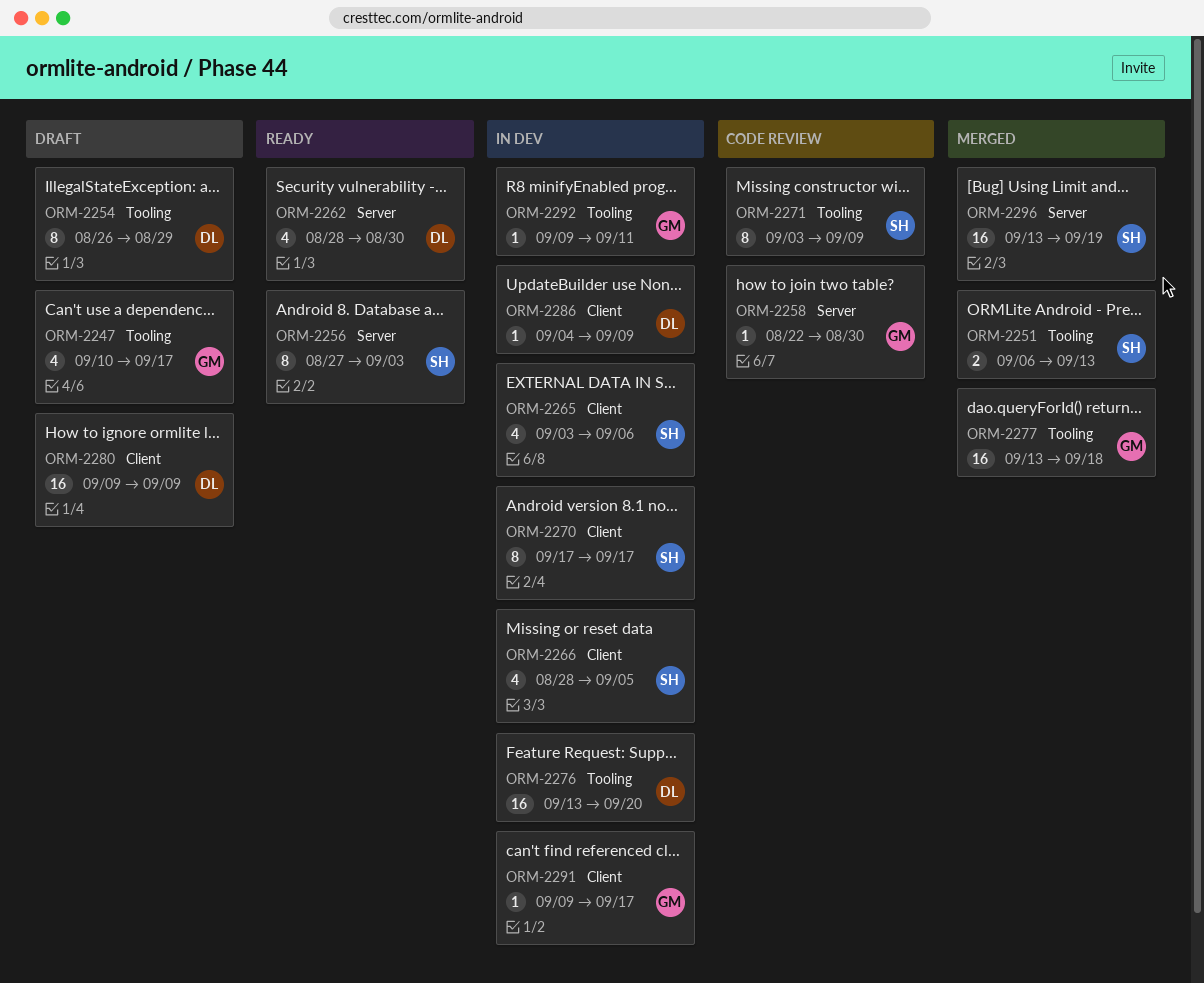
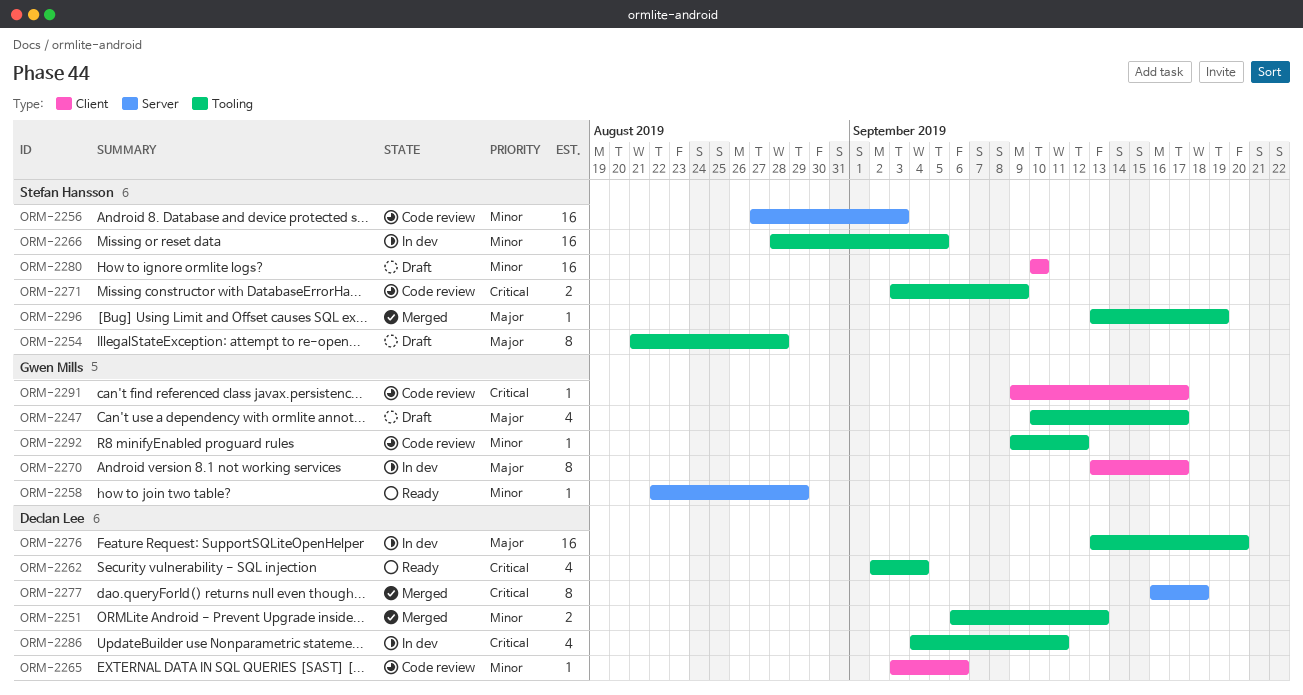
ORM-2251, owner: Stefan Hansson -> Declan Lee
ORM-2254, owner: Declan Lee -> Stefan Hansson
ORM-2254, start: Aug 26 -> Aug 21
ORM-2254, due: Aug 29 -> Aug 28
ORM-2256, status: Ready -> Code review
ORM-2256, estimate: 8 -> 16
ORM-2258, status: Code review -> Ready
ORM-2258, due: Aug 30 -> Aug 29
ORM-2262, label: Server -> Tooling
ORM-2262, start: Aug 28 -> Sep 2
ORM-2262, due: Aug 30 -> Sep 4
ORM-2265, status: In dev -> Code review
ORM-2265, owner: Stefan Hansson -> Declan Lee
ORM-2265, estimate: 4 -> 1
ORM-2266, label: Client -> Tooling
ORM-2266, estimate: 4 -> 16
ORM-2270, owner: Stefan Hansson -> Gwen Mills
ORM-2270, start: Sep 17 -> Sep 13
ORM-2271, estimate: 8 -> 2
ORM-2277, owner: Gwen Mills -> Declan Lee
ORM-2277, label: Tooling -> Server
ORM-2277, estimate: 16 -> 8
ORM-2277, start: Sep 13 -> Sep 16
ORM-2280, owner: Declan Lee -> Stefan Hansson
ORM-2280, start: Sep 9 -> Sep 10
ORM-2280, due: Sep 9 -> Sep 10
ORM-2286, label: Client -> Tooling
ORM-2286, estimate: 1 -> 4
ORM-2286, due: Sep 9 -> Sep 11
ORM-2291, status: In dev -> Code review
ORM-2292, status: In dev -> Code review
ORM-2292, due: Sep 11 -> Sep 12
ORM-2296, label: Server -> Tooling
ORM-2296, estimate: 16 -> 1

